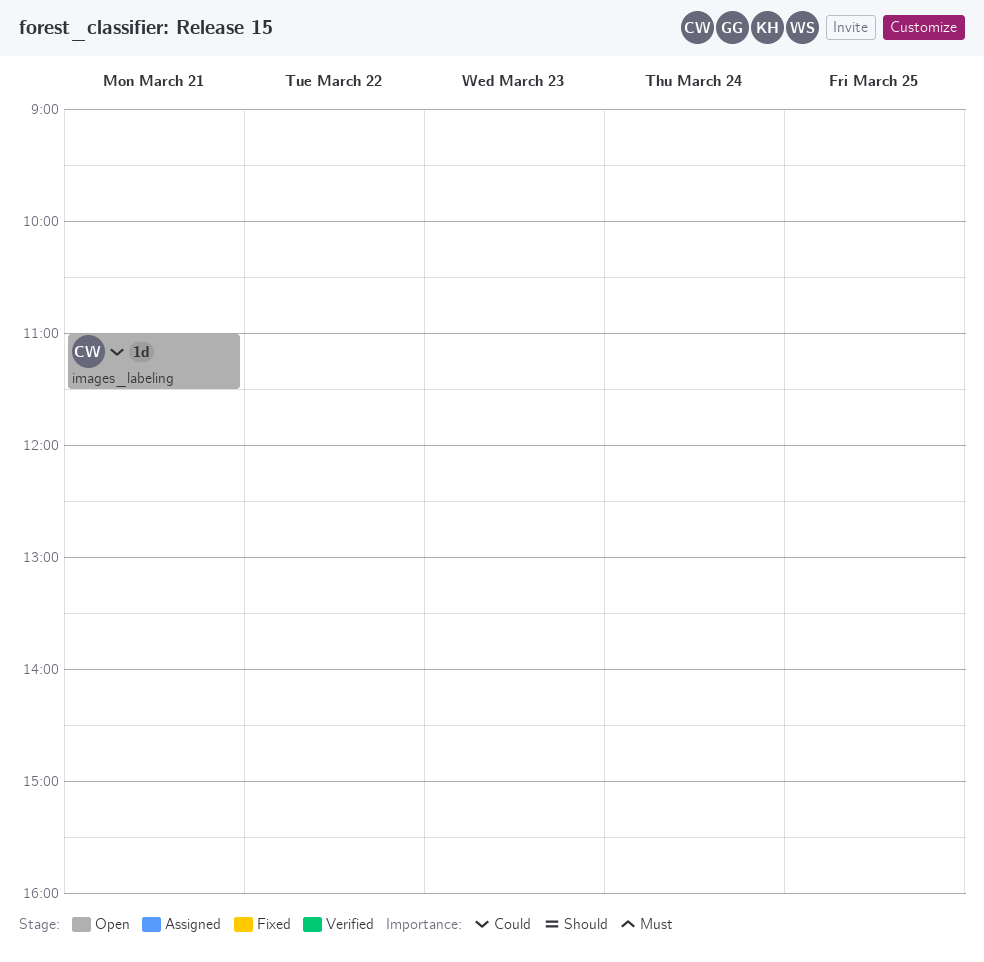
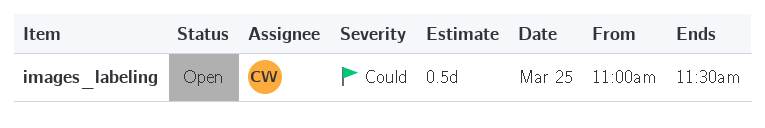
images_labeling, estimate: 1d -> 0.5d
images_labeling, day: Mar 21 -> Mar 25

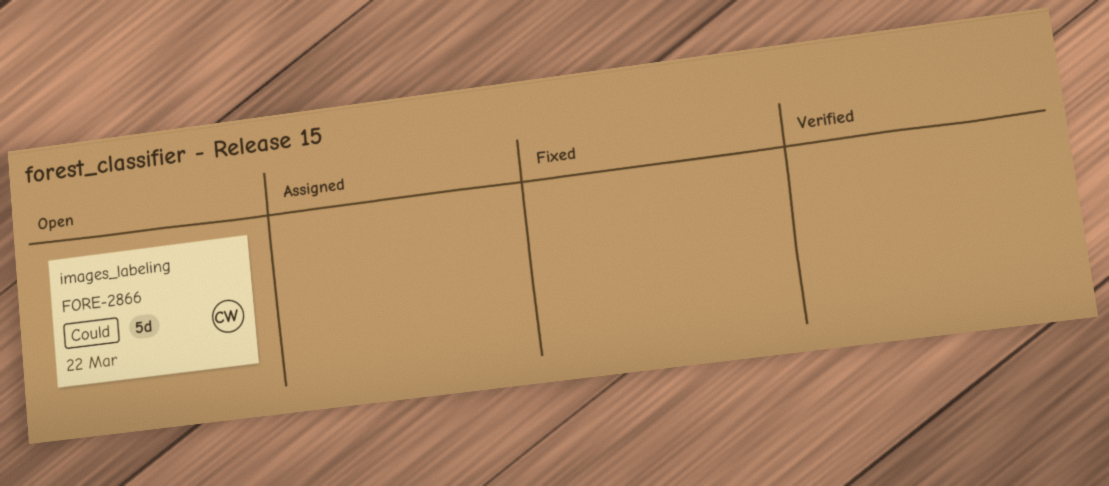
images_labeling, estimate: 0.5d -> 5d
images_labeling, day: Mar 25 -> Mar 22

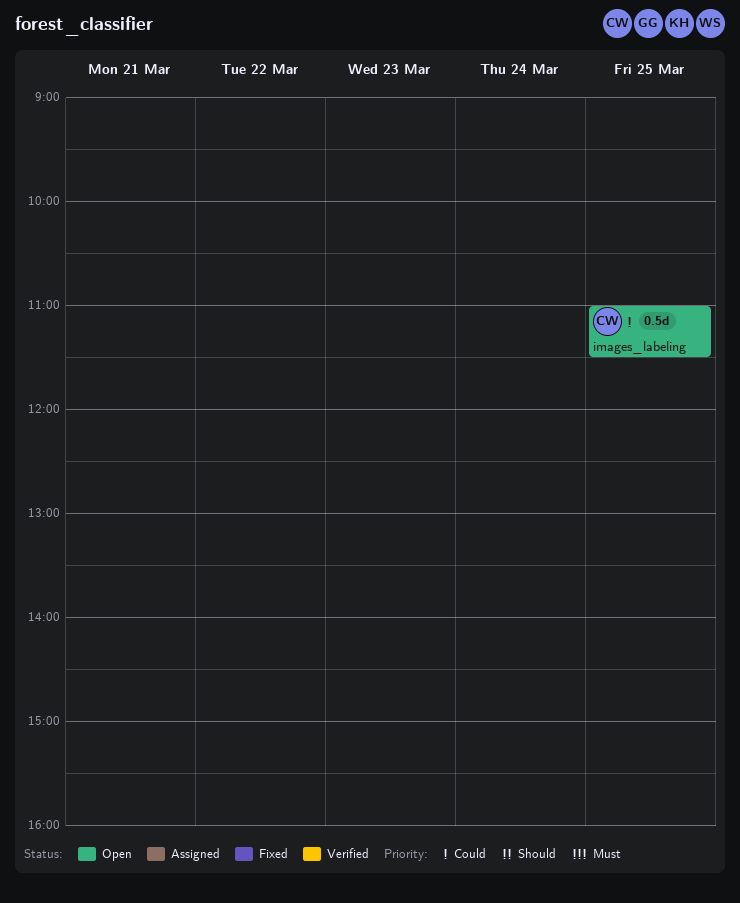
images_labeling, estimate: 5d -> 0.5d
images_labeling, day: Mar 22 -> Mar 25

